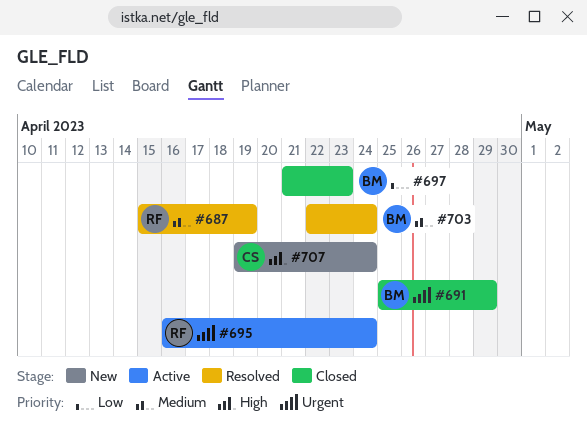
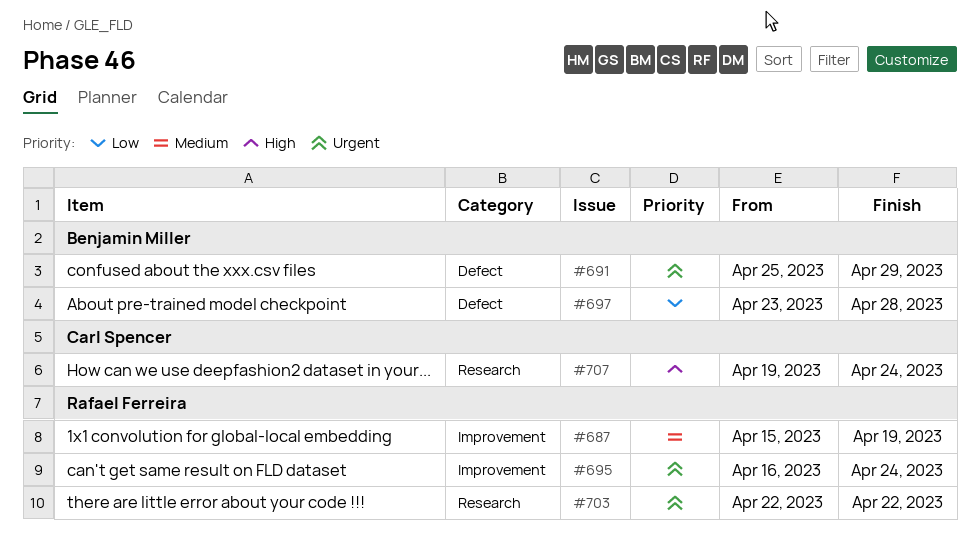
#697, start: Apr 21 -> Apr 23
#697, due: Apr 23 -> Apr 28
#703, owner: Benjamin Miller -> Rafael Ferreira
#703, priority: Medium -> Urgent
#703, due: Apr 24 -> Apr 22

